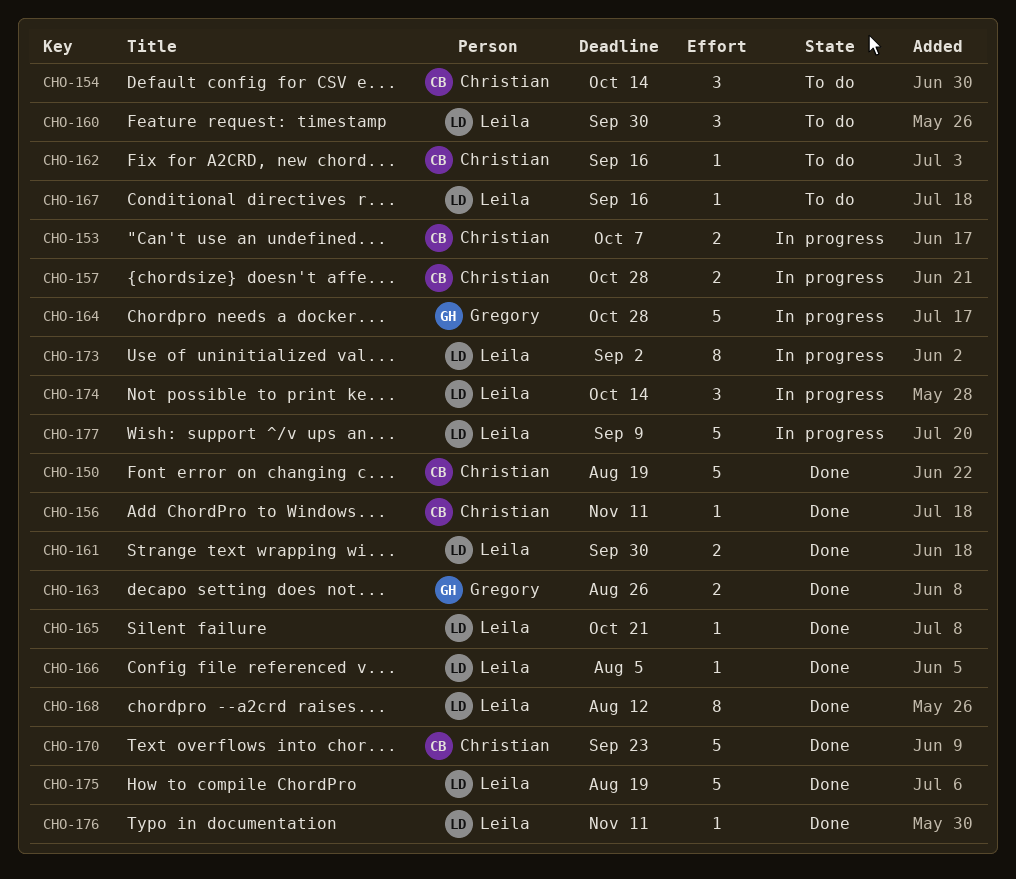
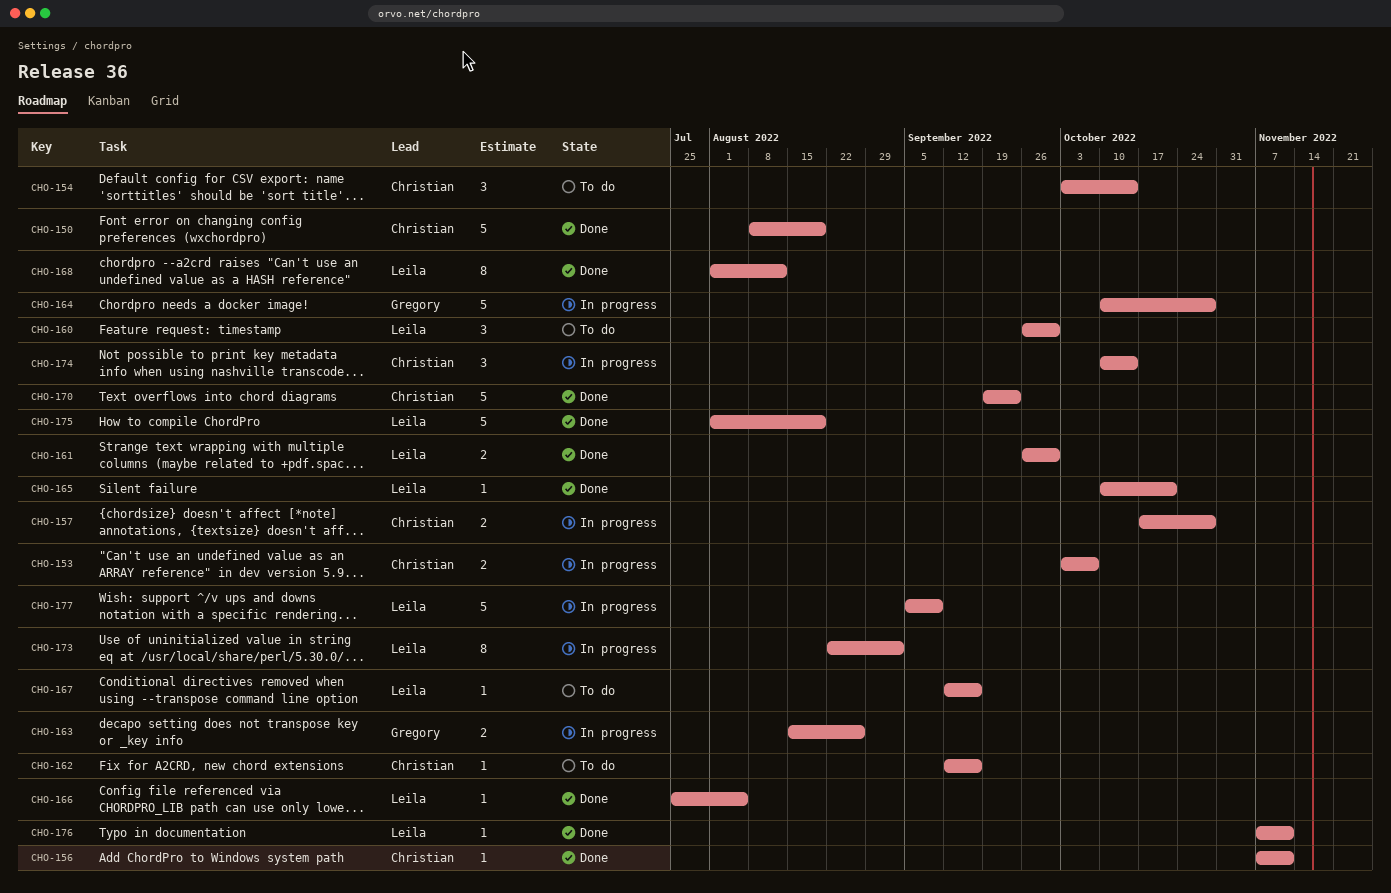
CHO-163, status: Done -> In progress
CHO-174, owner: Leila -> Christian

